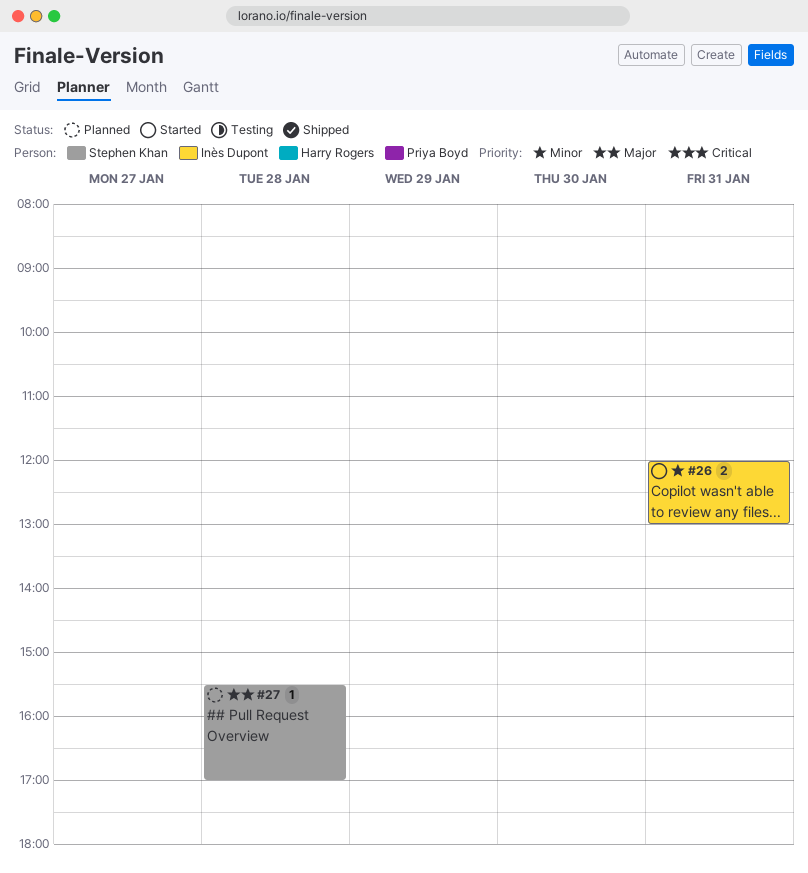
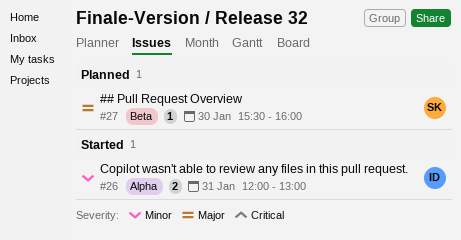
#27, day: Jan 28 -> Jan 30
#27, ends: 17:00 -> 16:00

